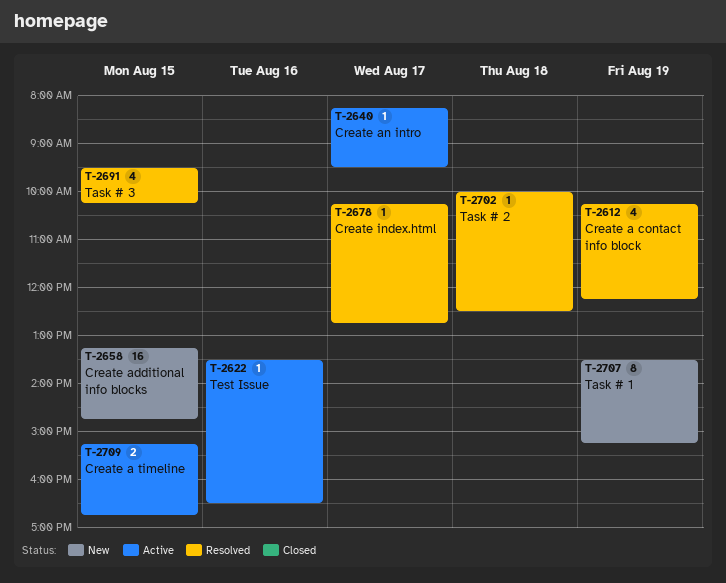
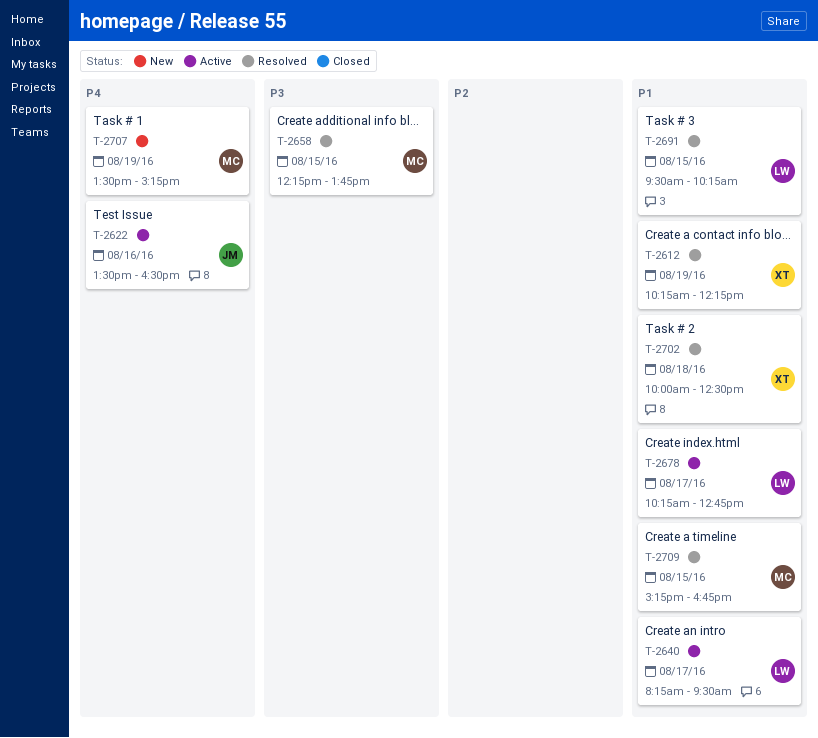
T-2658, status: New -> Resolved
T-2658, begins: 13:15 -> 12:15
T-2658, ends: 14:45 -> 13:45
T-2678, status: Resolved -> Active
T-2709, status: Active -> Resolved

